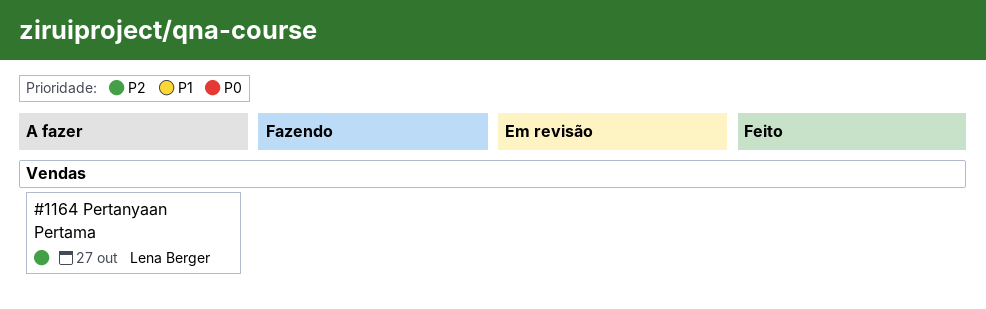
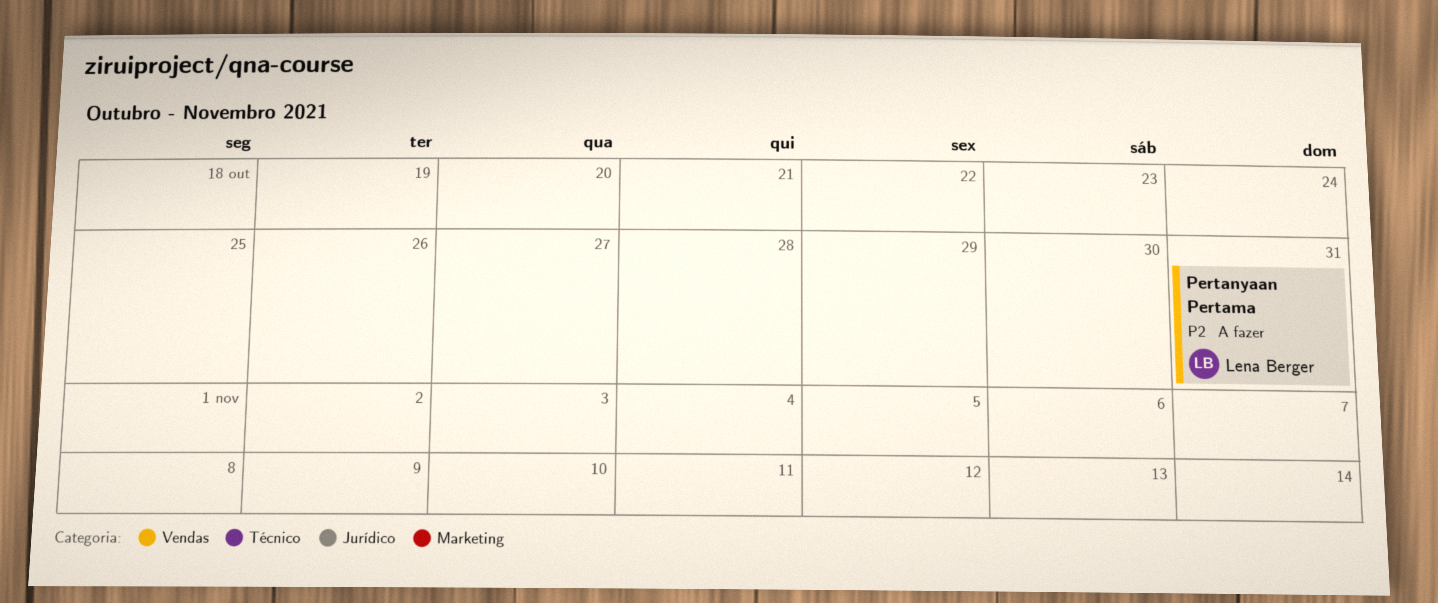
Pertanyaan Pertama, due: Oct 27 -> Oct 31

